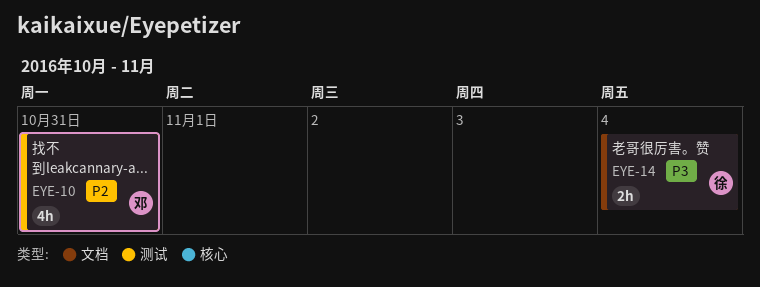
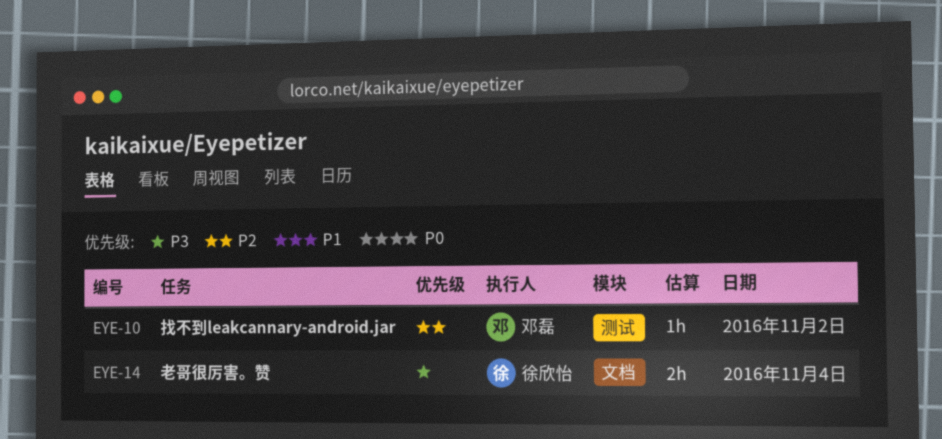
EYE-10, estimate: 4h -> 1h
EYE-10, day: Oct 31 -> Nov 2

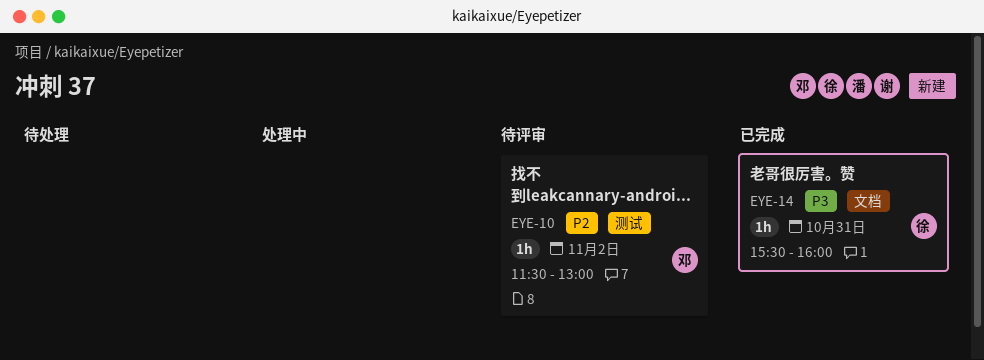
EYE-14, estimate: 2h -> 1h
EYE-14, day: Nov 4 -> Oct 31

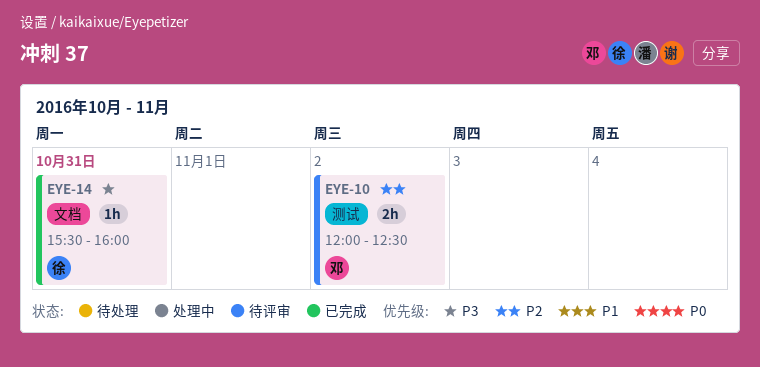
EYE-10, estimate: 1h -> 2h
EYE-10, begins: 11:30 -> 12:00
EYE-10, ends: 13:00 -> 12:30

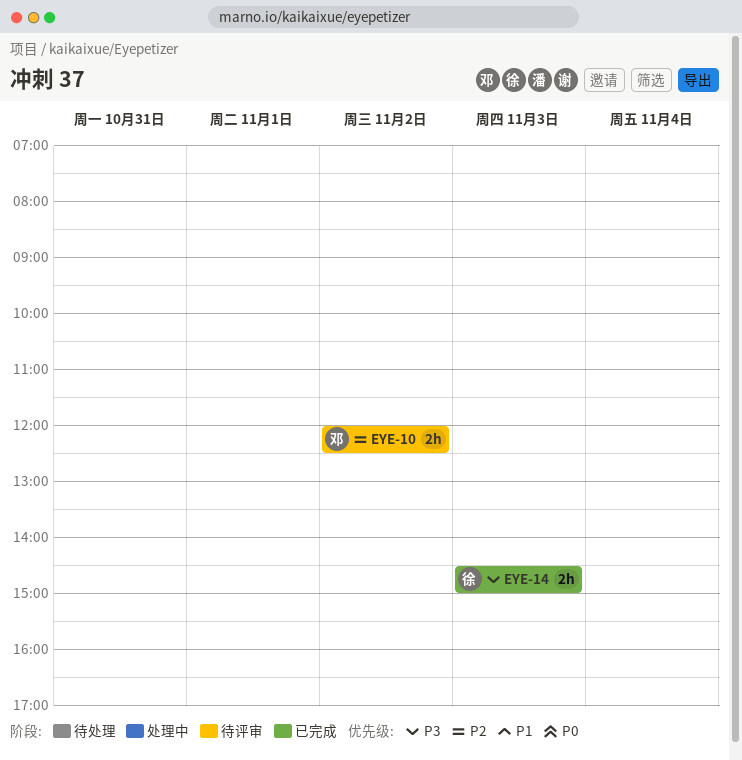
EYE-14, estimate: 1h -> 2h
EYE-14, day: Oct 31 -> Nov 3
EYE-14, begins: 15:30 -> 14:30
EYE-14, ends: 16:00 -> 15:00

